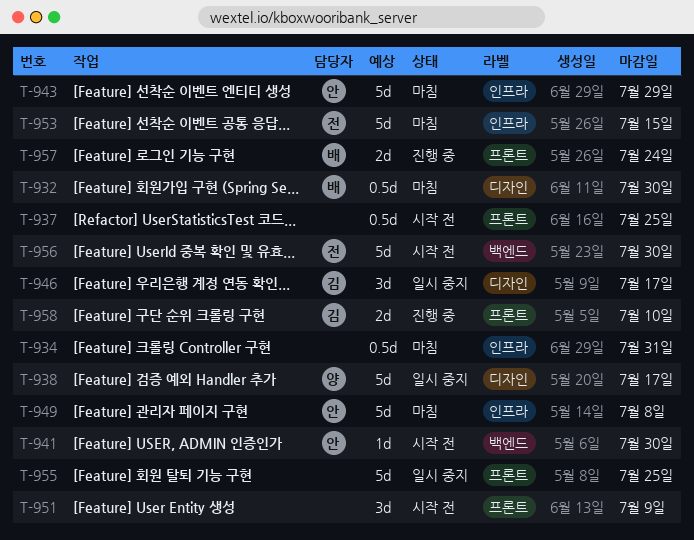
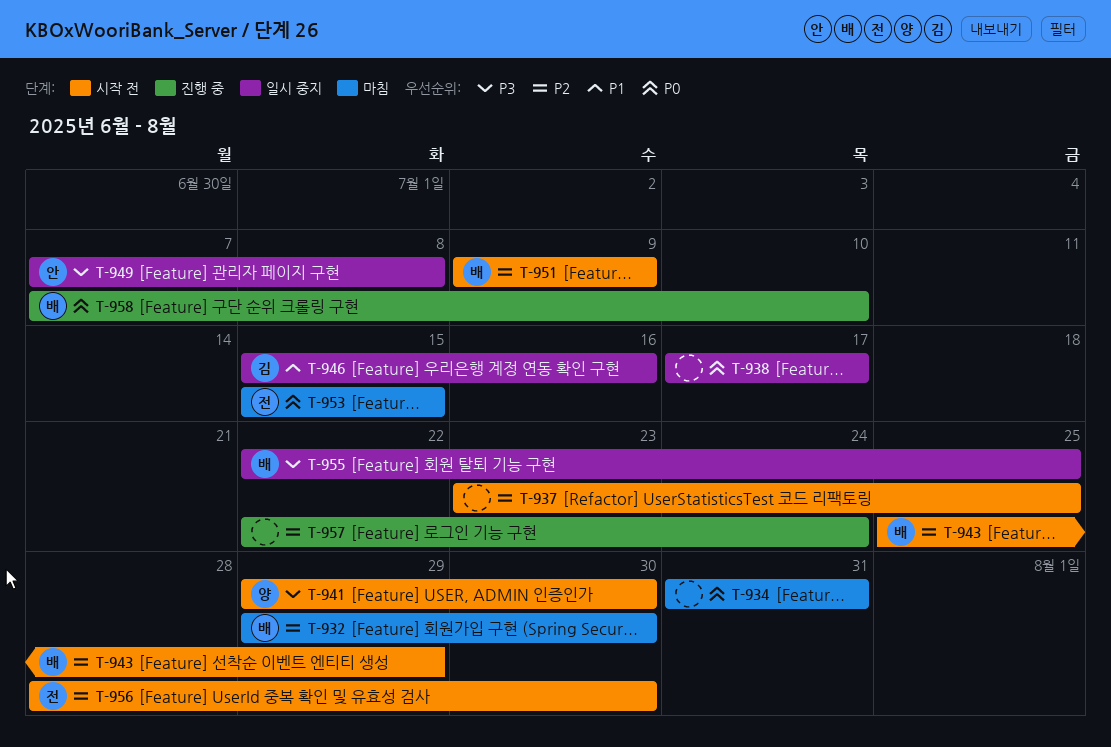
T-938, owner: 양 -> none
T-941, owner: 안 -> 양
T-943, status: 마침 -> 시작 전
T-943, owner: 안 -> 배
T-946, due: Jul 17 -> Jul 16
T-949, status: 마침 -> 일시 중지
T-951, owner: none -> 배
T-955, owner: none -> 배
T-957, owner: 배 -> none
T-958, owner: 김 -> 배

